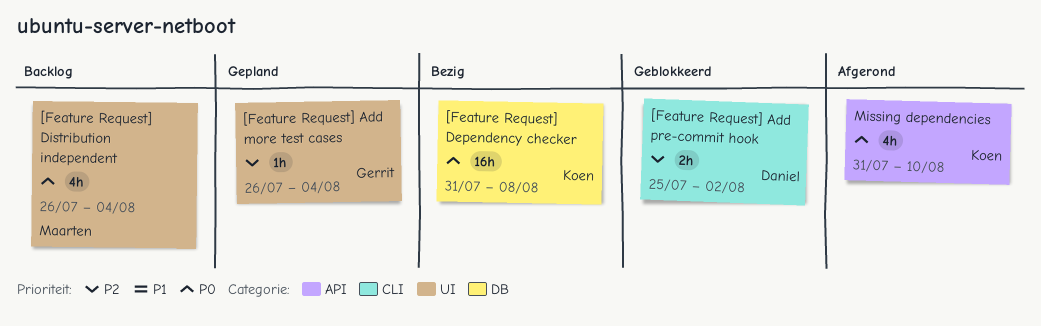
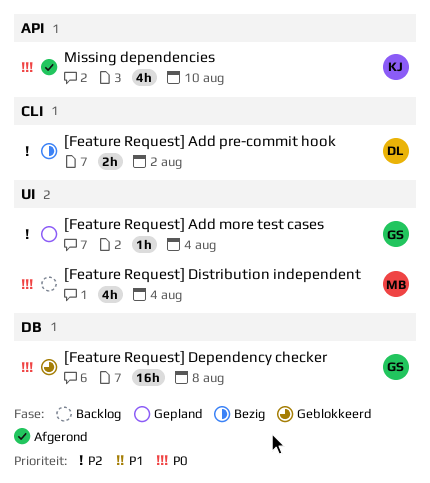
[Feature Request] Add pre-commit hook, status: Geblokkeerd -> Bezig
[Feature Request] Dependency checker, status: Bezig -> Geblokkeerd
[Feature Request] Dependency checker, owner: Koen -> Gerrit

